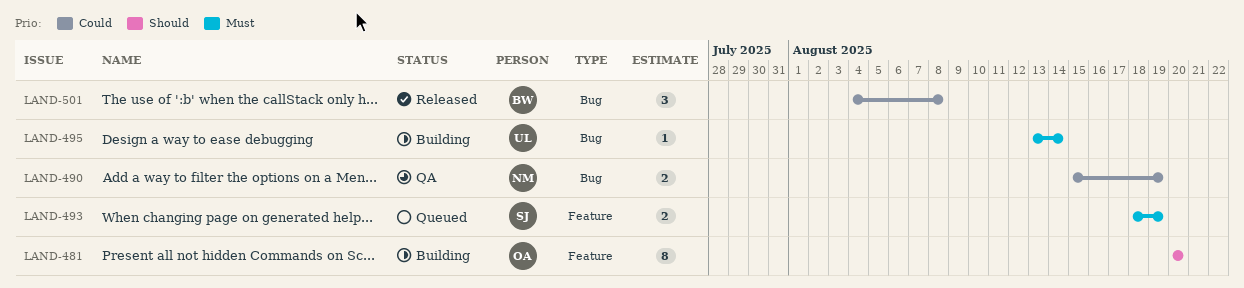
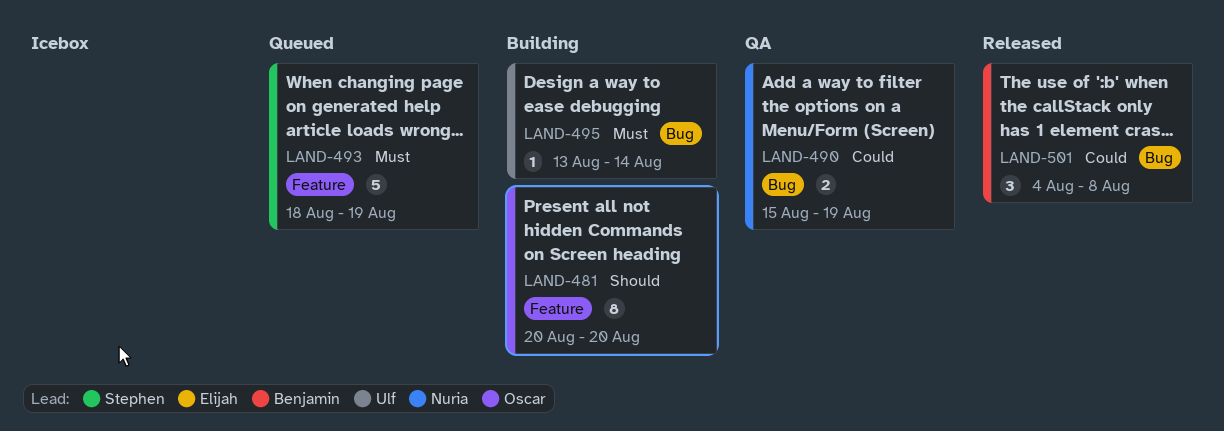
LAND-493, estimate: 2 -> 5

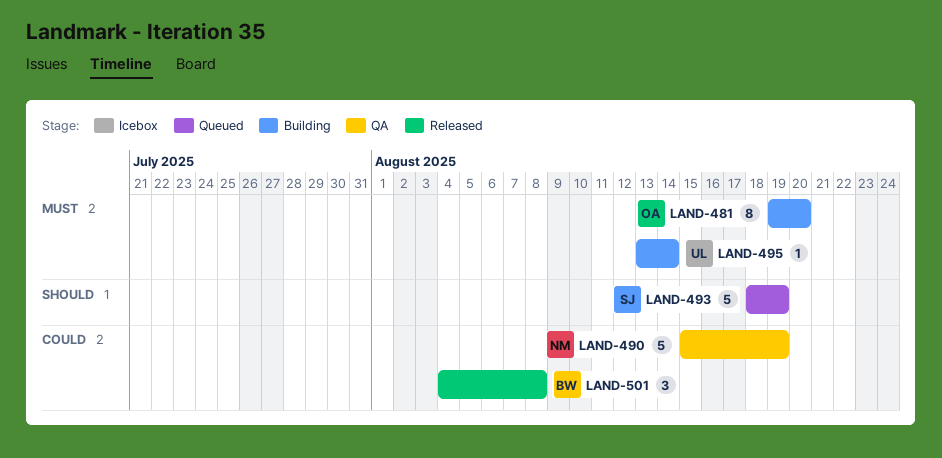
LAND-481, priority: Should -> Must
LAND-481, start: Aug 20 -> Aug 19
LAND-490, estimate: 2 -> 5
LAND-493, priority: Must -> Should

